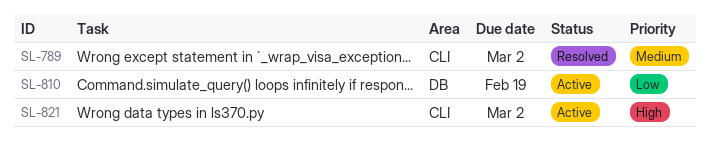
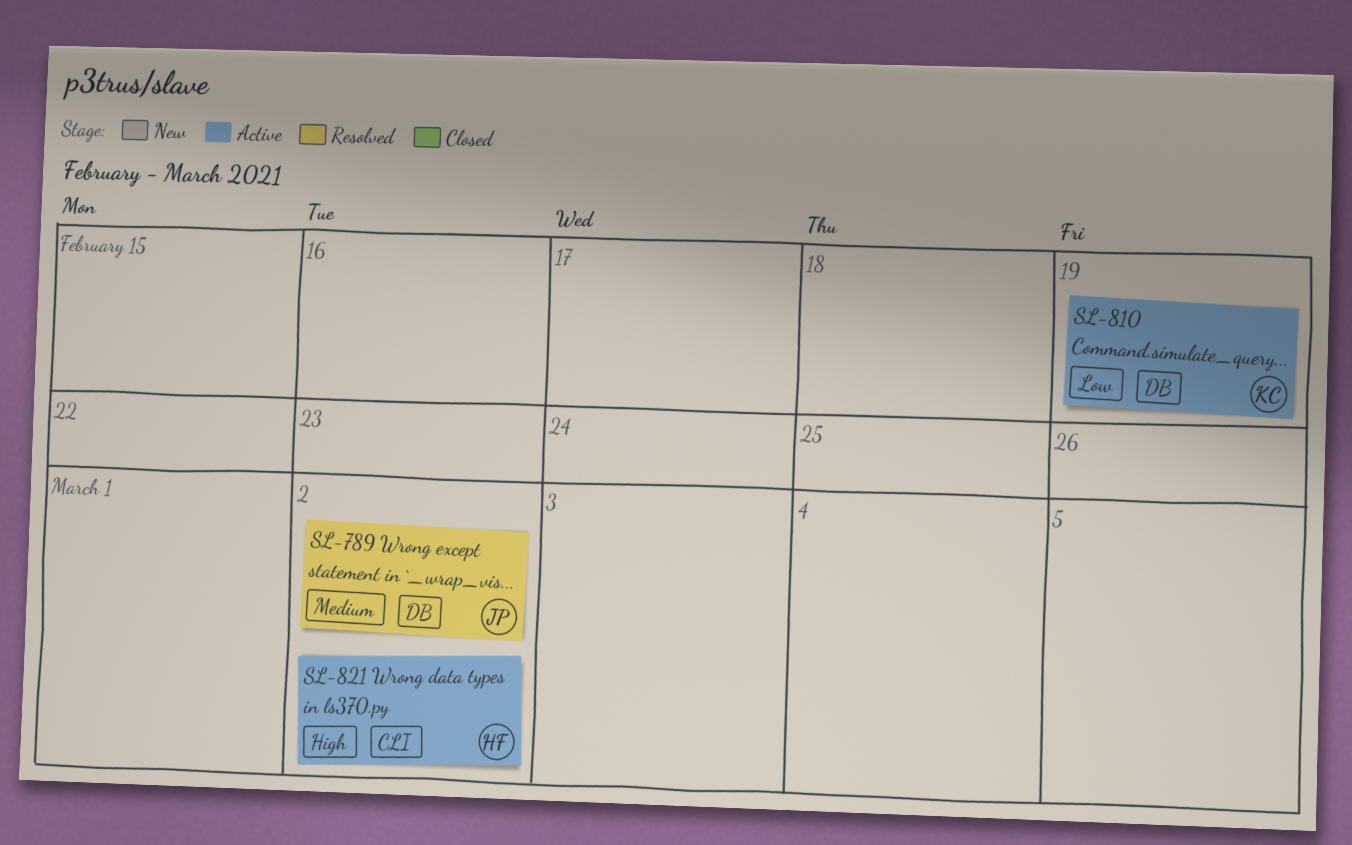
SL-789, label: CLI -> DB

